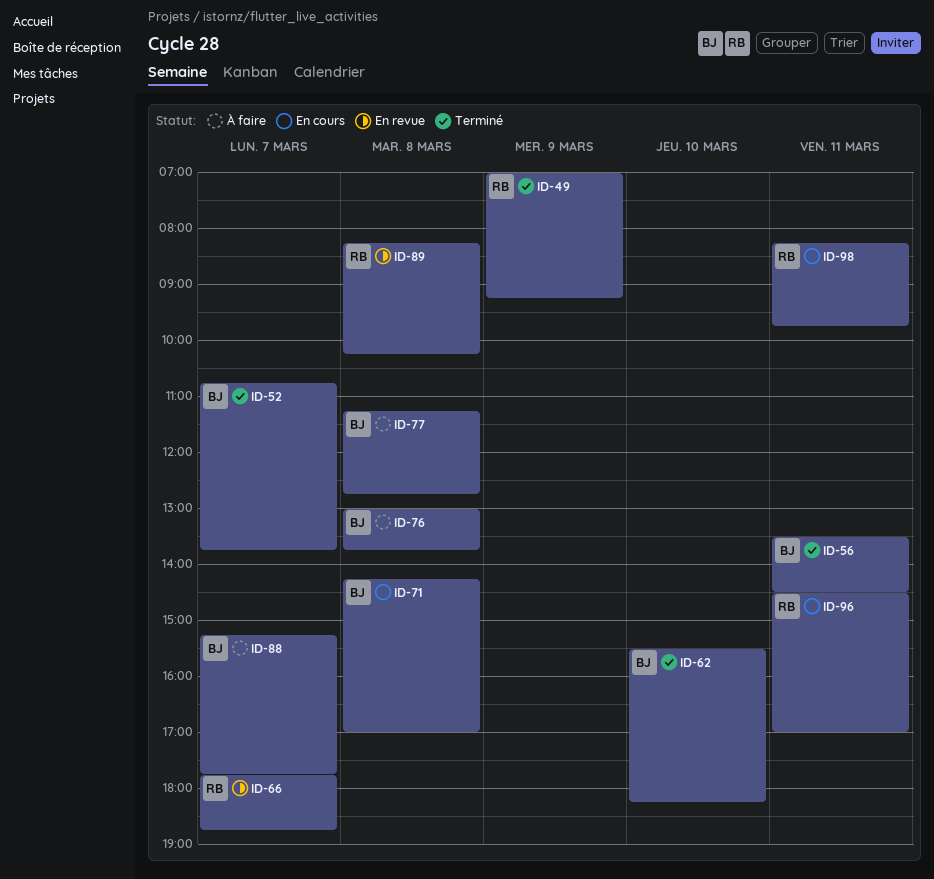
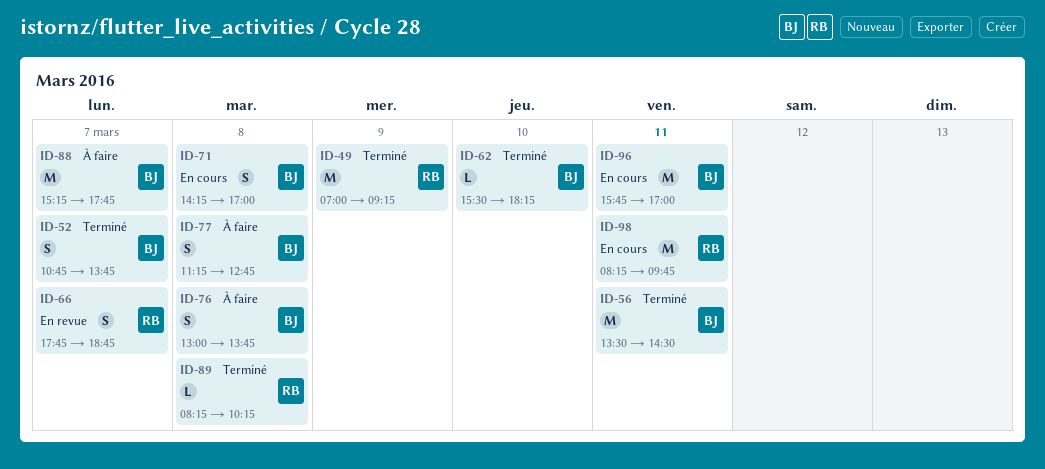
ID-89, status: En revue -> Terminé
ID-96, owner: RB -> BJ
ID-96, begins: 14:30 -> 15:45

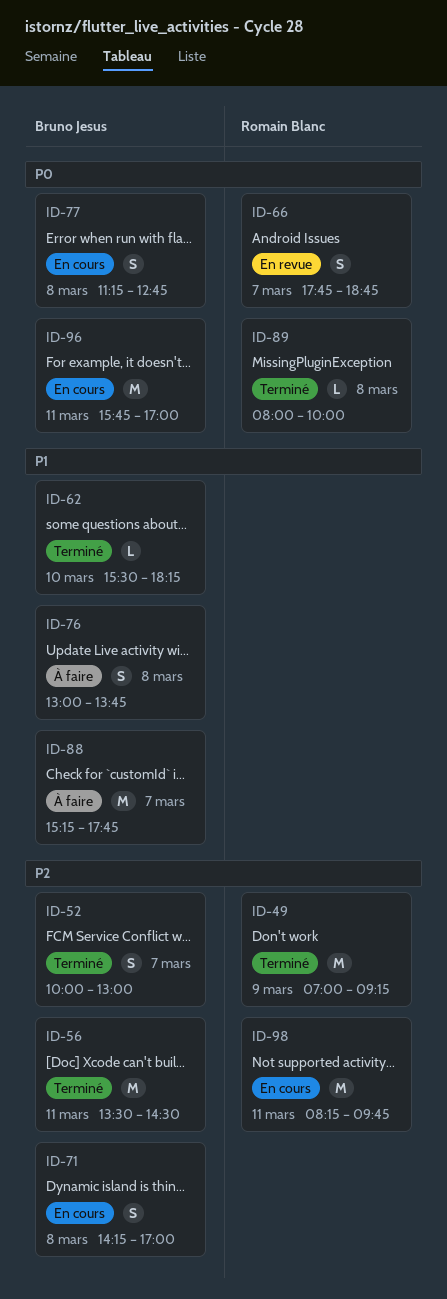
ID-52, begins: 10:45 -> 10:00
ID-52, ends: 13:45 -> 13:00
ID-77, status: À faire -> En cours
ID-89, begins: 08:15 -> 08:00
ID-89, ends: 10:15 -> 10:00

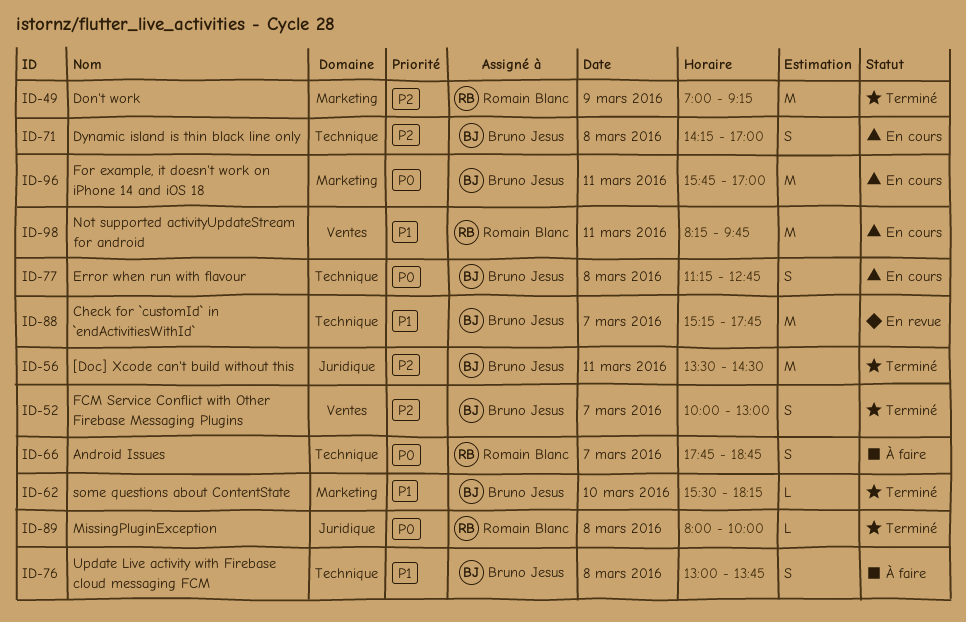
ID-66, status: En revue -> À faire
ID-88, status: À faire -> En revue
ID-98, priority: P2 -> P1

